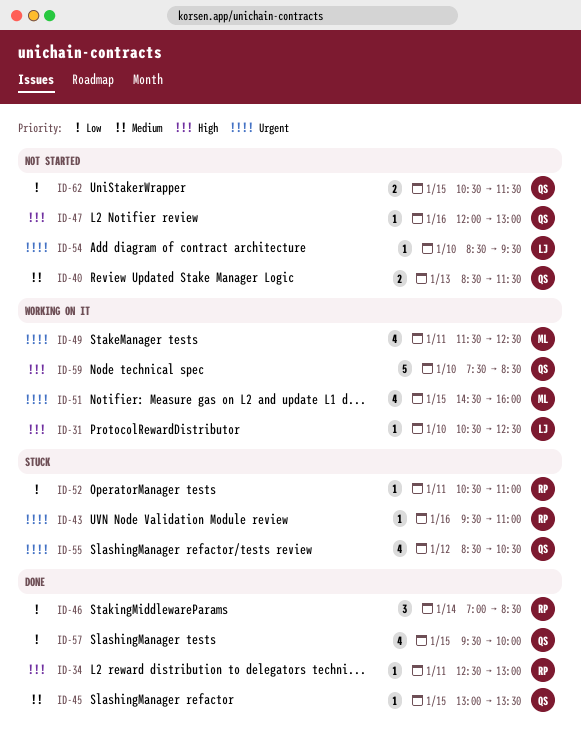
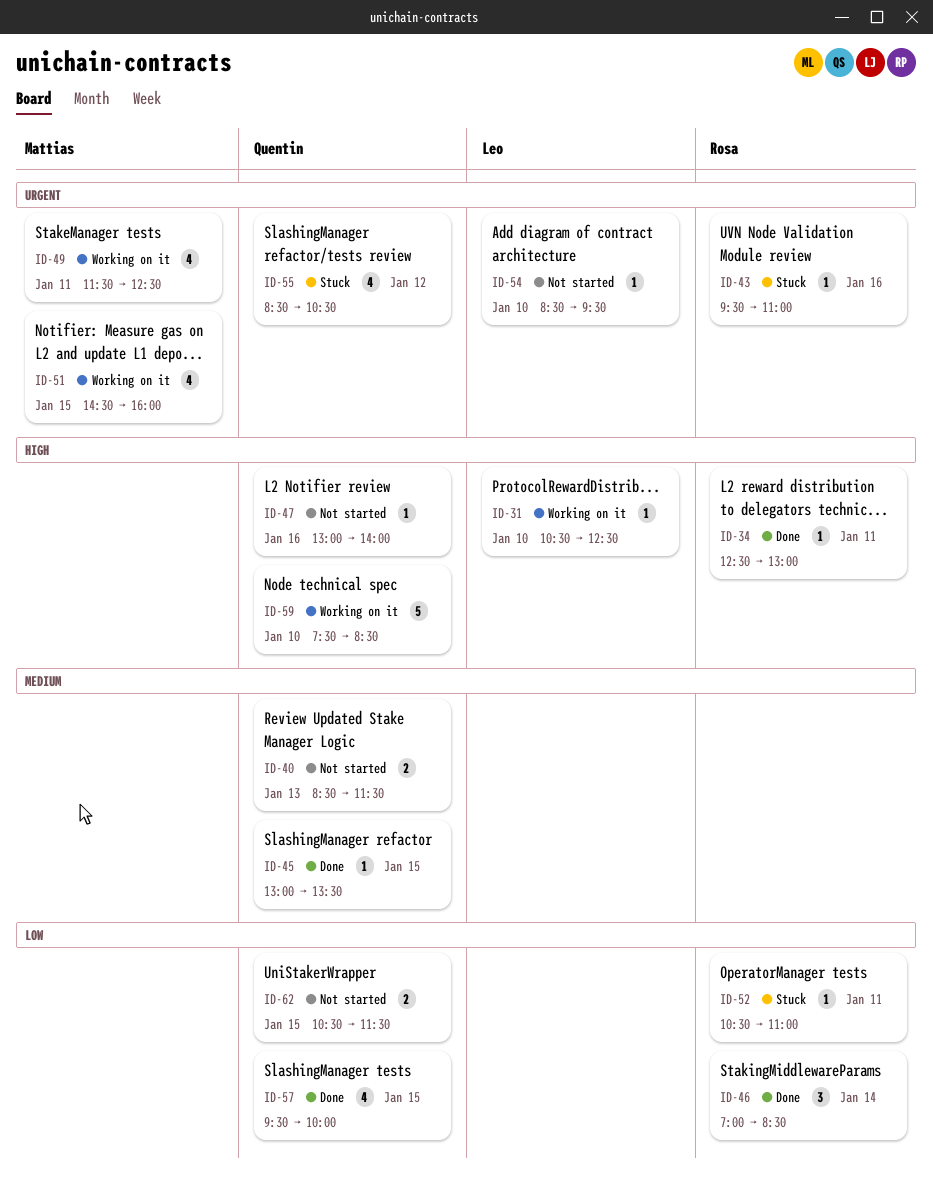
ID-47, begins: 12:00 -> 13:00
ID-47, ends: 13:00 -> 14:00

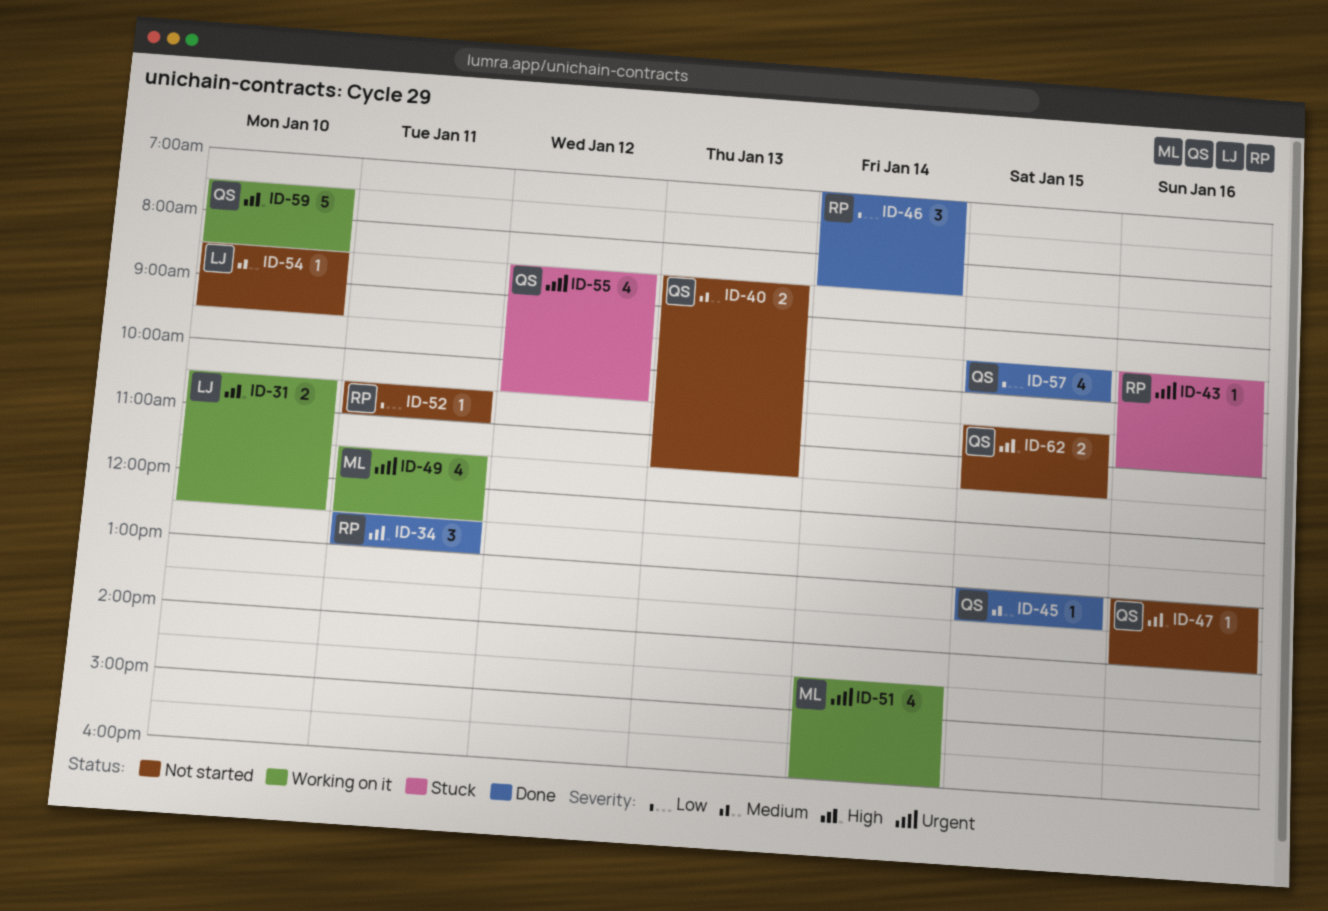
ID-31, estimate: 1 -> 2
ID-34, estimate: 1 -> 3
ID-51, day: Jan 15 -> Jan 14
ID-52, status: Stuck -> Not started
ID-54, priority: Urgent -> Medium
ID-62, priority: Low -> High

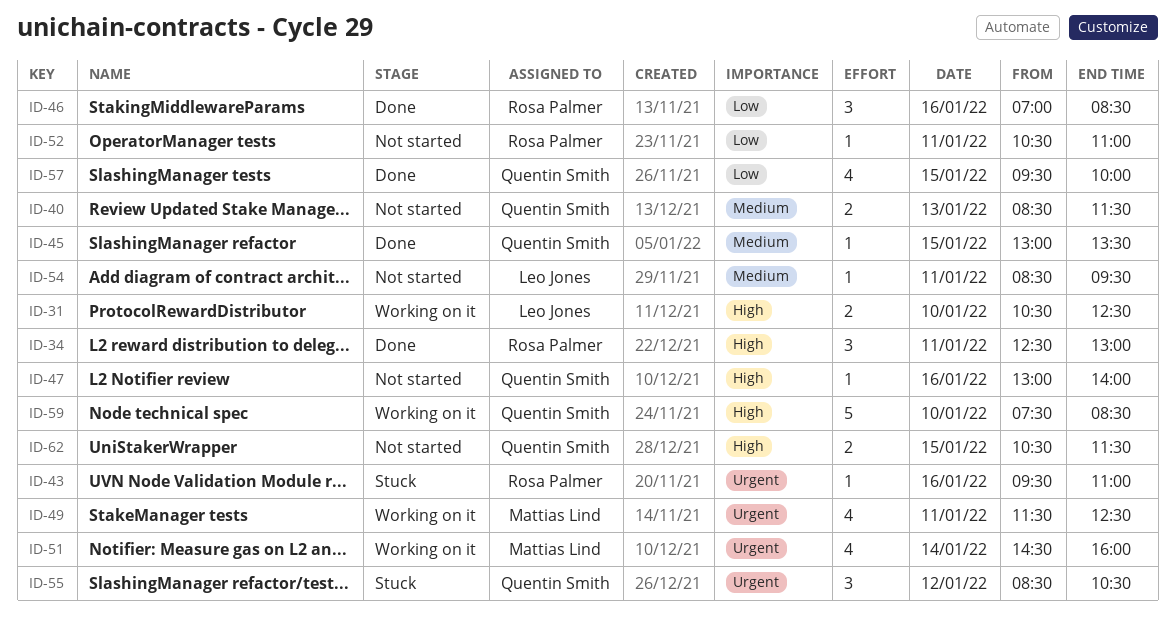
ID-46, day: Jan 14 -> Jan 16
ID-54, day: Jan 10 -> Jan 11
ID-55, estimate: 4 -> 3

